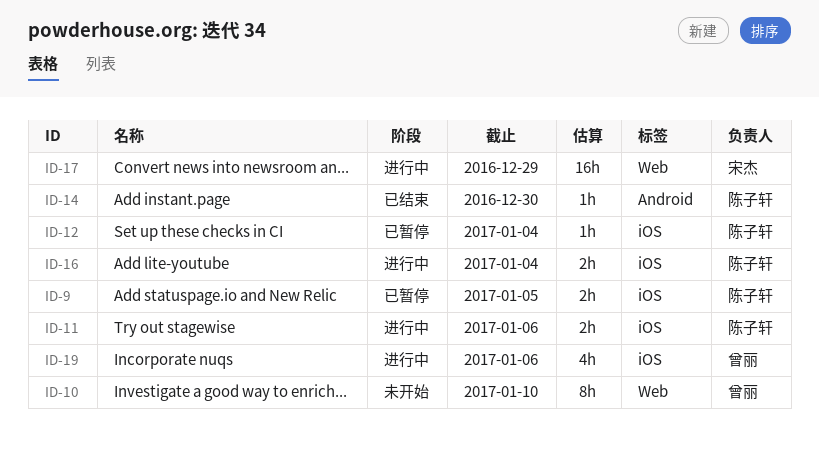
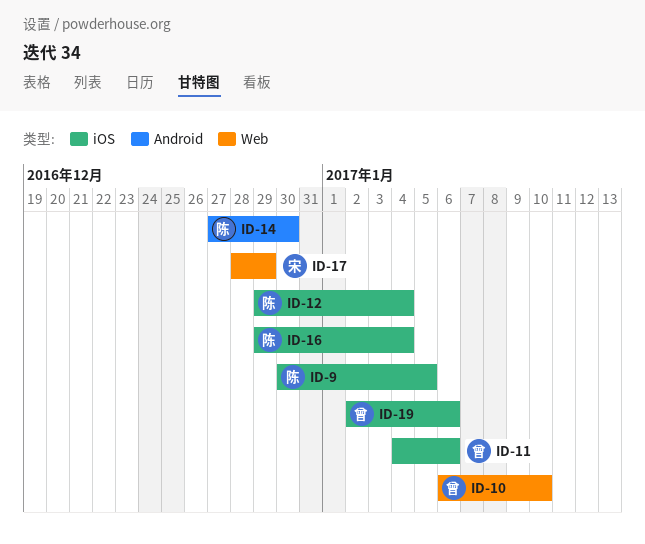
ID-11, owner: 陈子轩 -> 曾丽

